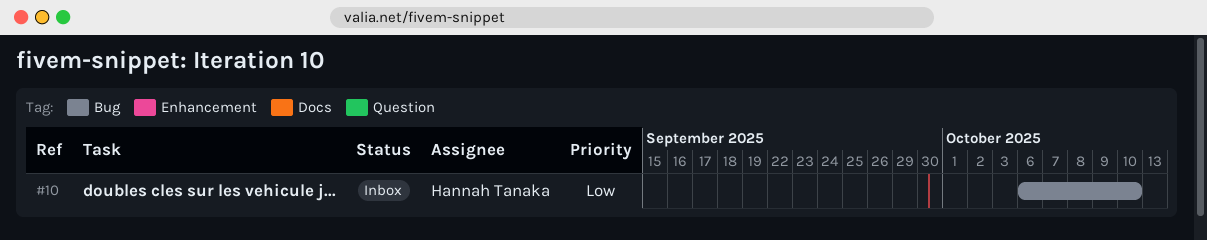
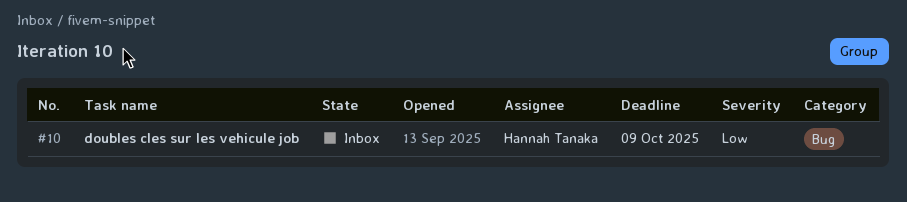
#10, due: Oct 10 -> Oct 9

